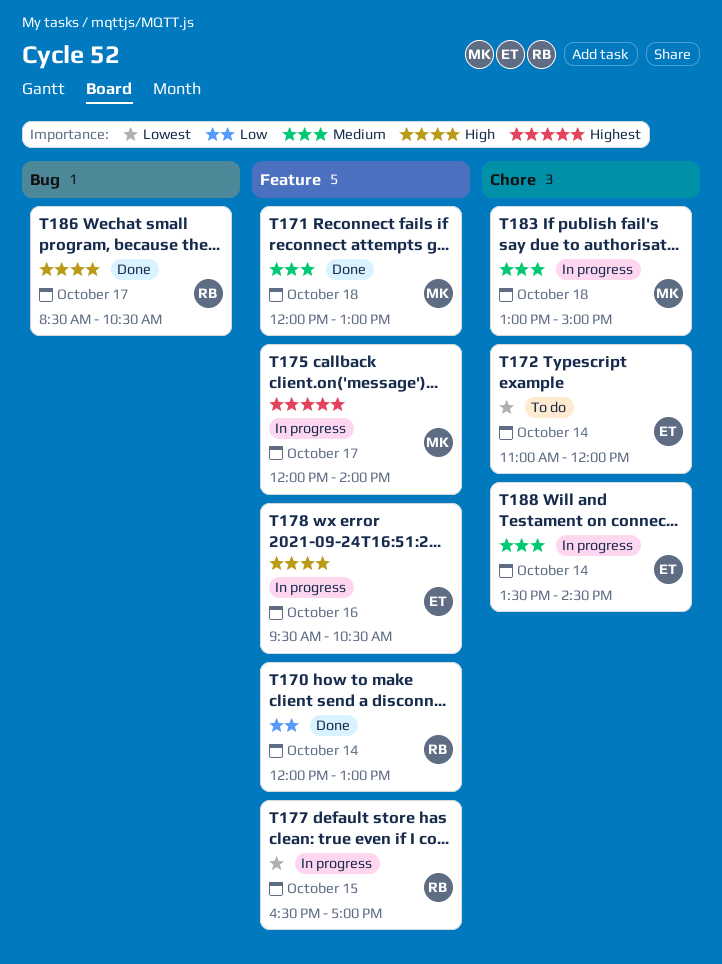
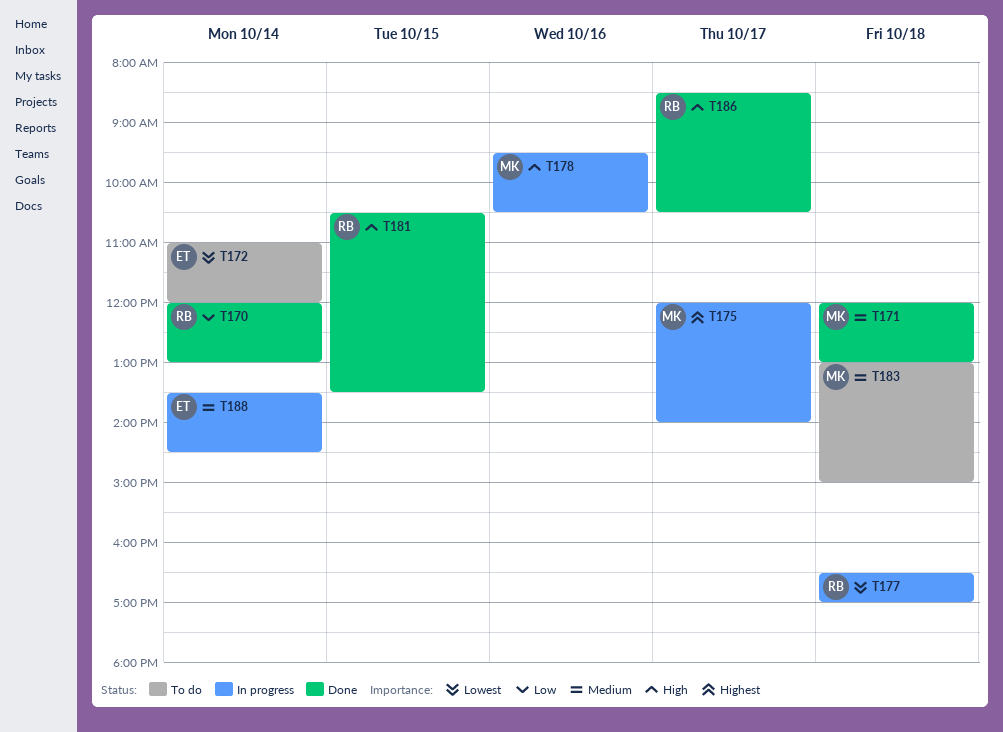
T177, day: Oct 15 -> Oct 18
T178, owner: ET -> MK
T181: none -> present
T183, status: In progress -> To do

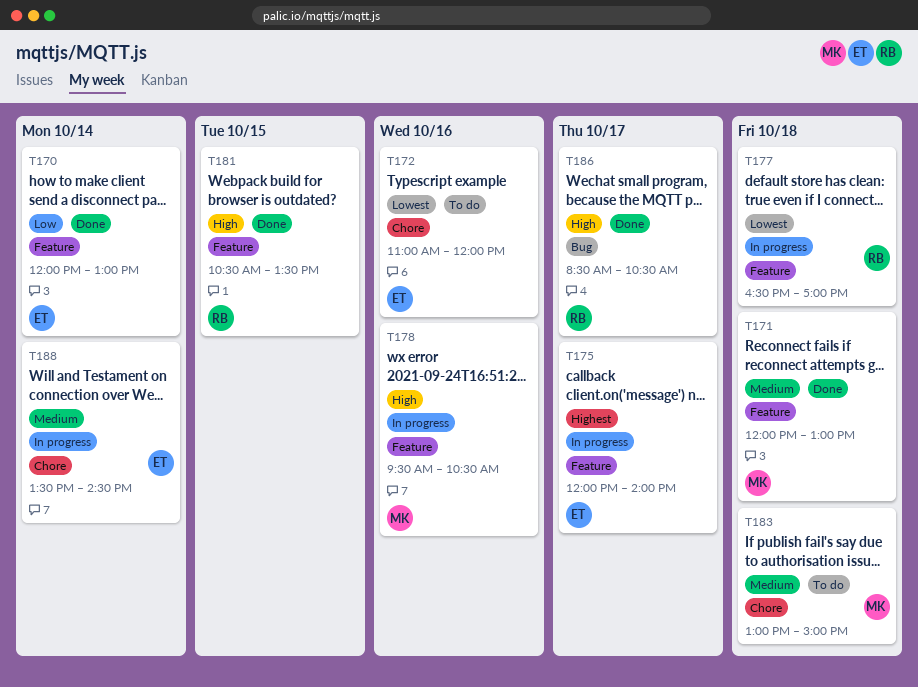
T170, owner: RB -> ET
T172, day: Oct 14 -> Oct 16
T175, owner: MK -> ET

